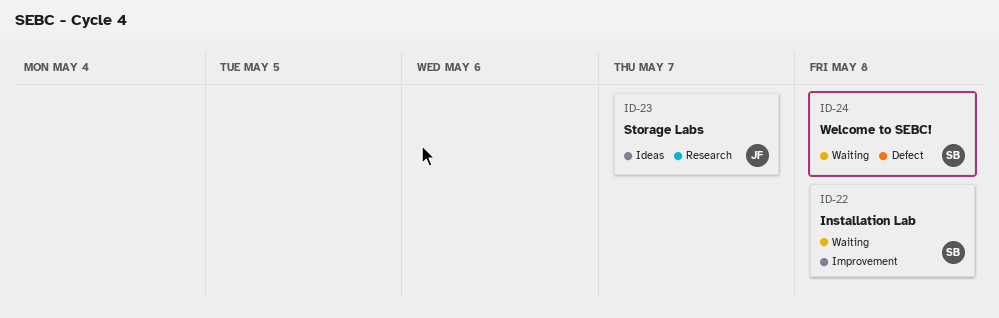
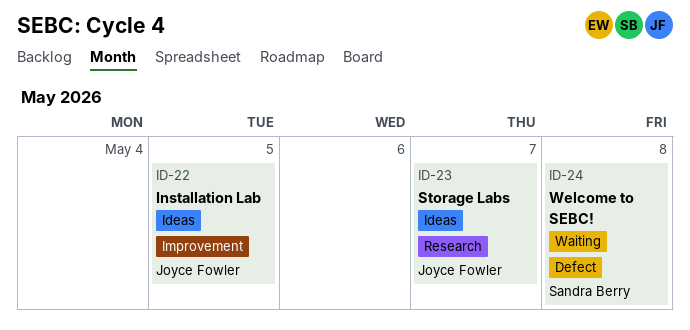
ID-22, status: Waiting -> Ideas
ID-22, owner: Sandra Berry -> Joyce Fowler
ID-22, due: May 8 -> May 5

